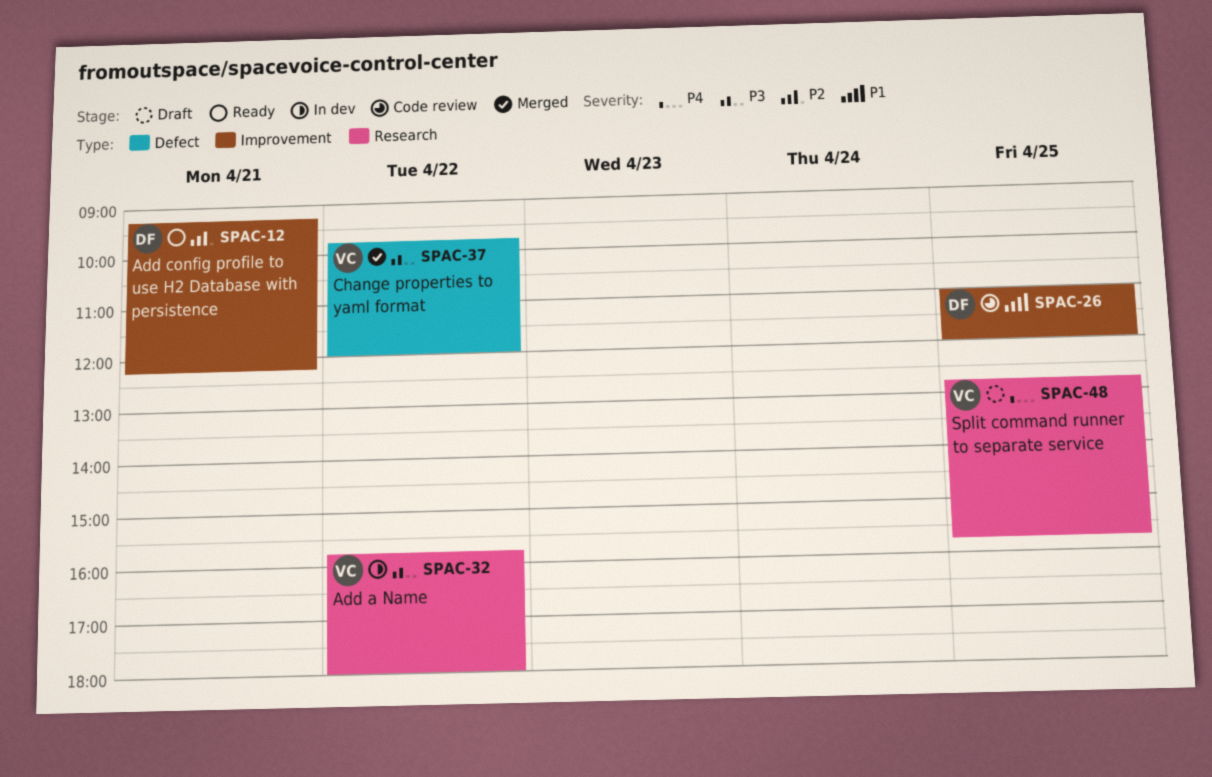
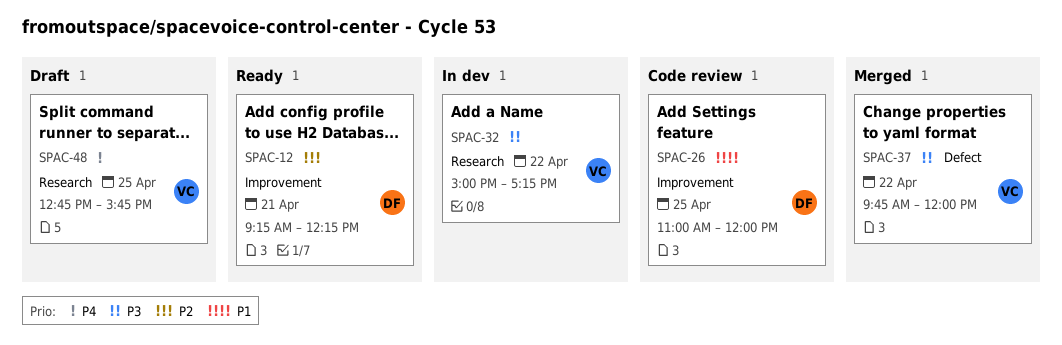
SPAC-32, begins: 15:45 -> 15:00
SPAC-32, ends: 18:00 -> 17:15

